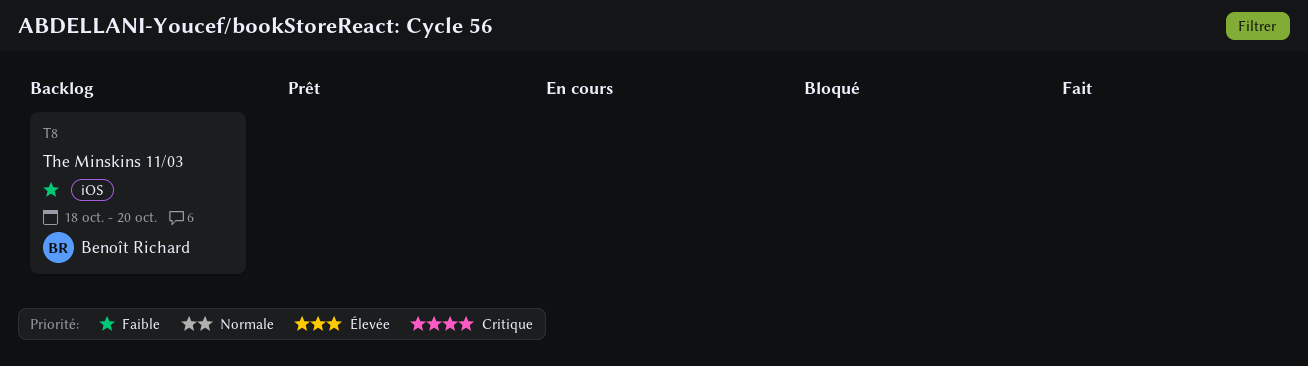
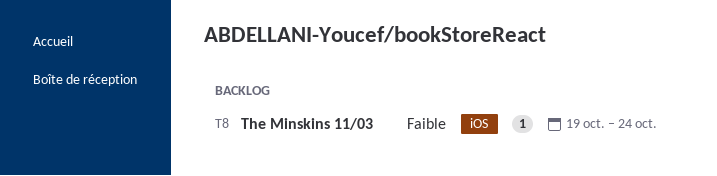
T8, start: Oct 18 -> Oct 19
T8, due: Oct 20 -> Oct 24

